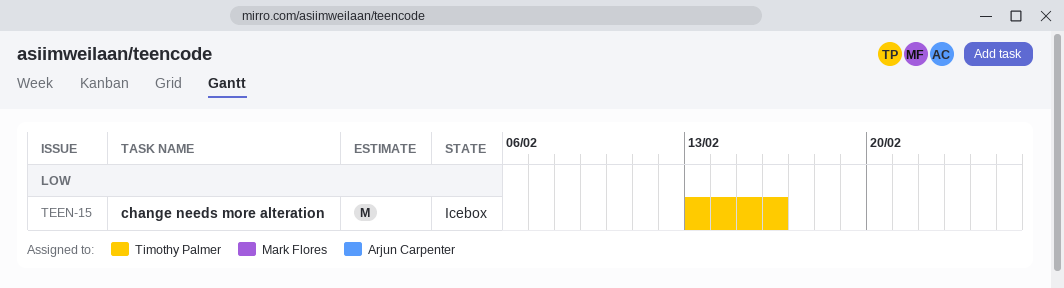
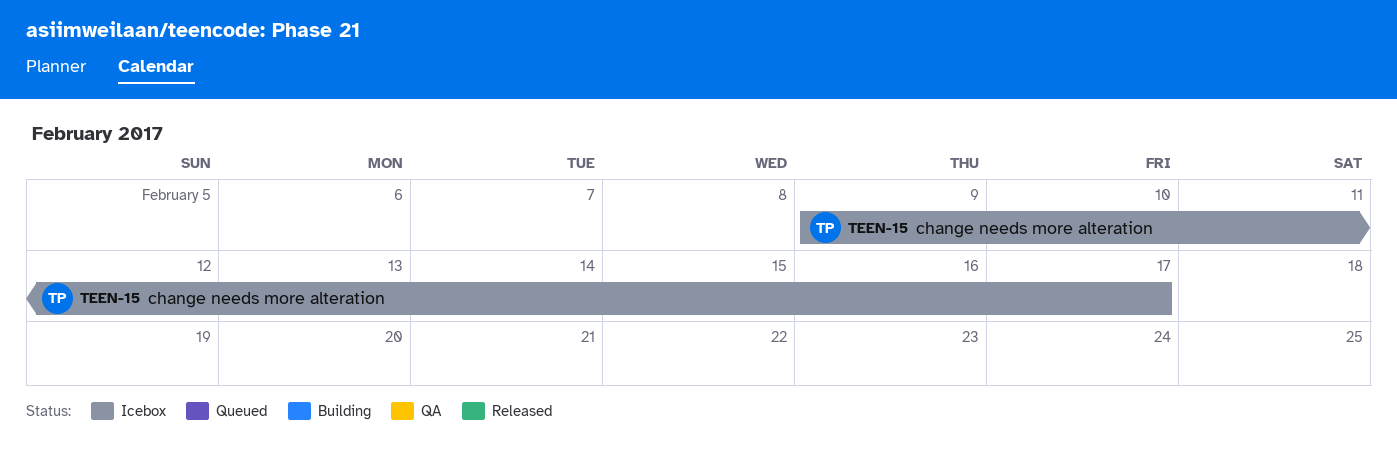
TEEN-15, start: Feb 13 -> Feb 9
TEEN-15, due: Feb 16 -> Feb 17

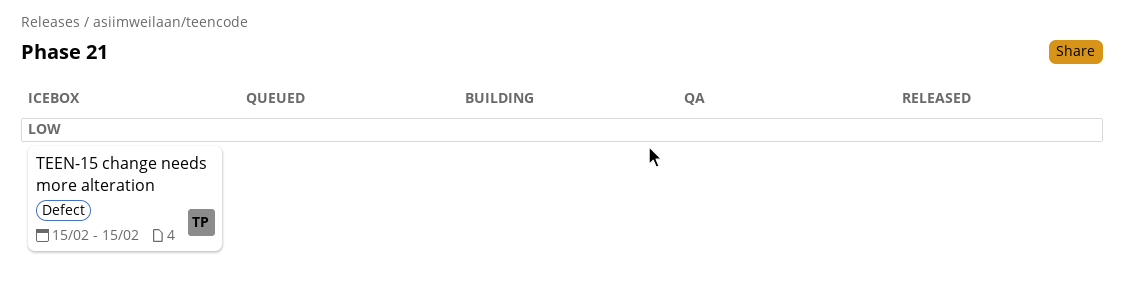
TEEN-15, start: Feb 9 -> Feb 15
TEEN-15, due: Feb 17 -> Feb 15

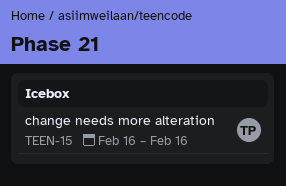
TEEN-15, start: Feb 15 -> Feb 16
TEEN-15, due: Feb 15 -> Feb 16

